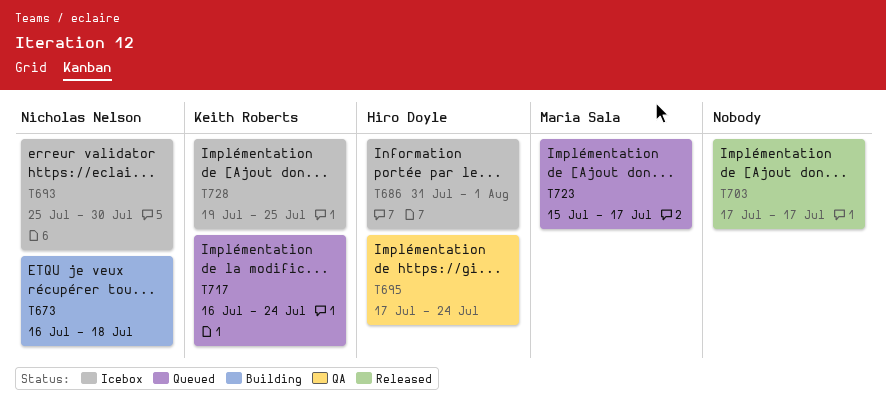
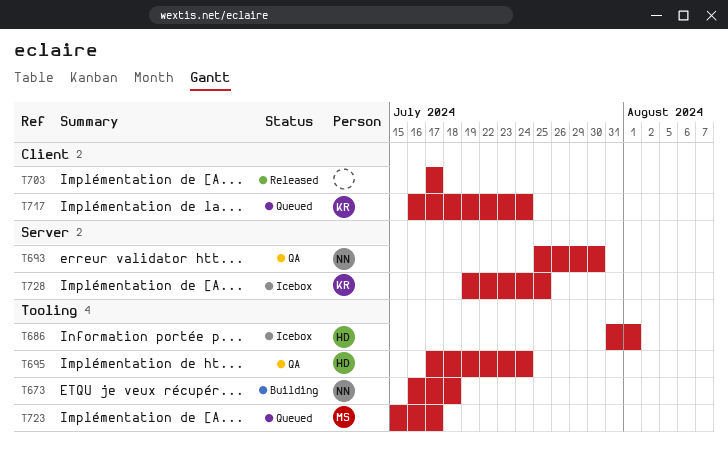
T693, status: Icebox -> QA

